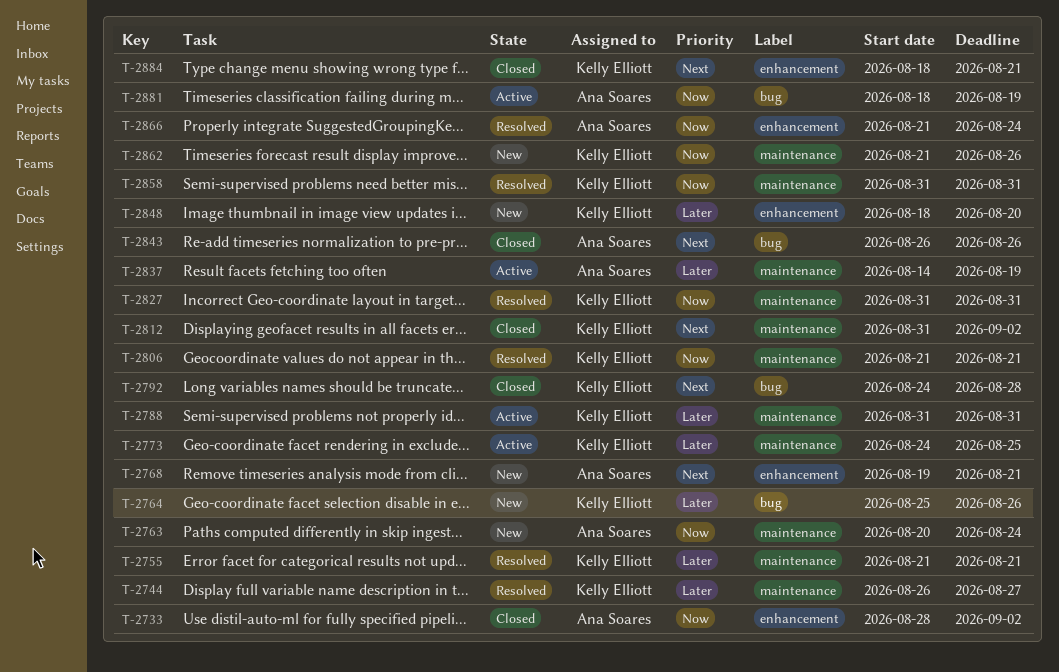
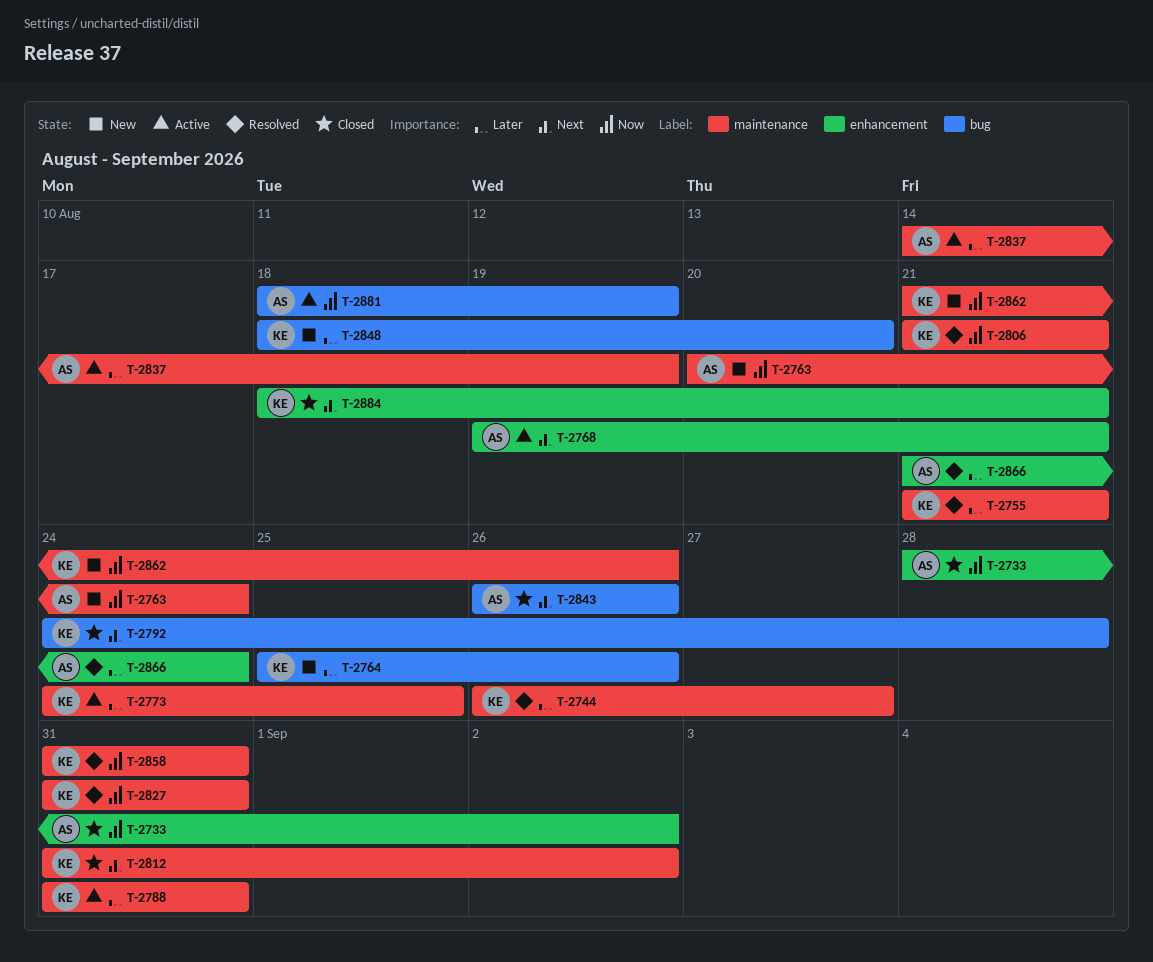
T-2768, status: New -> Active
T-2848, label: enhancement -> bug
T-2866, priority: Now -> Later

